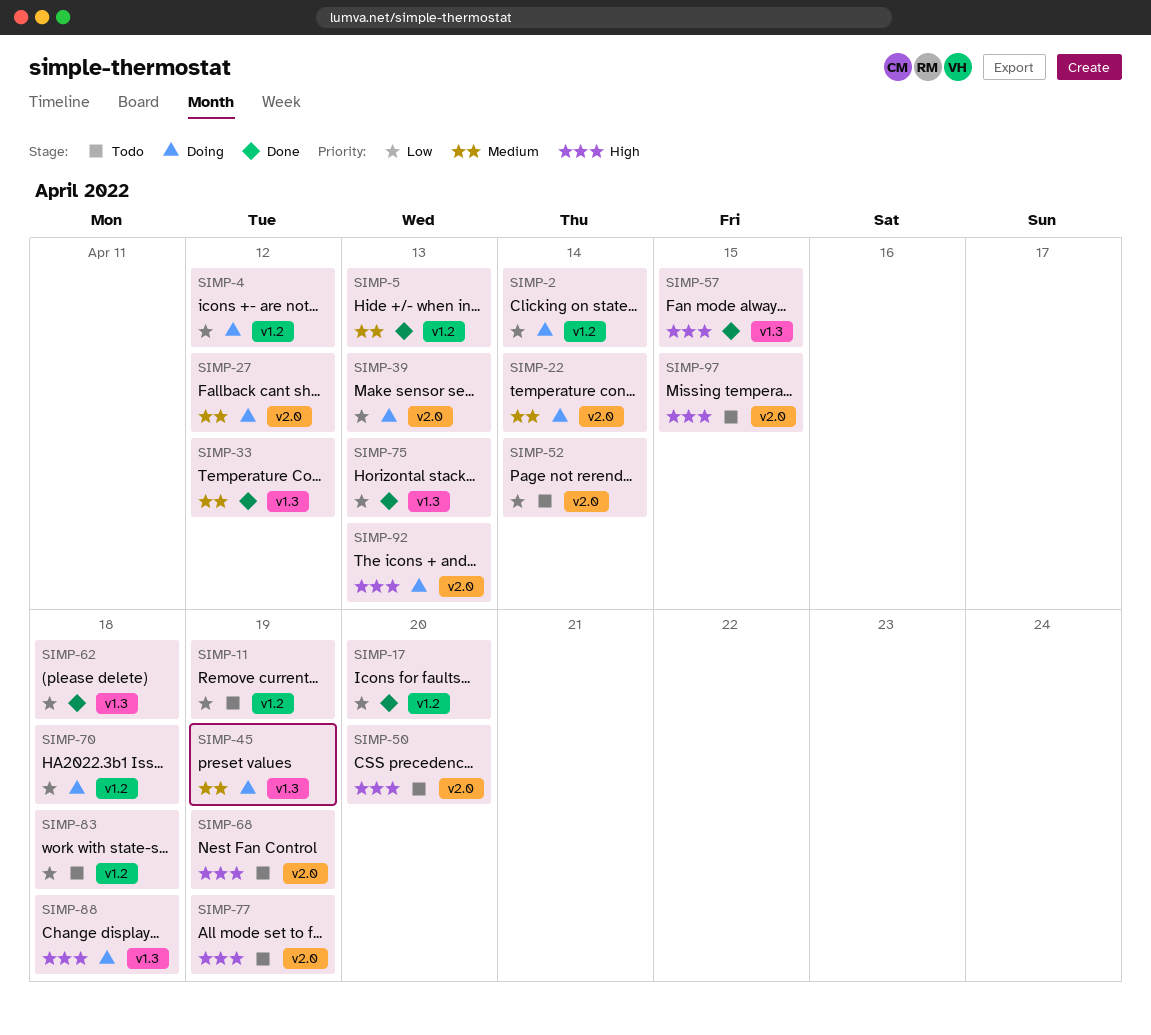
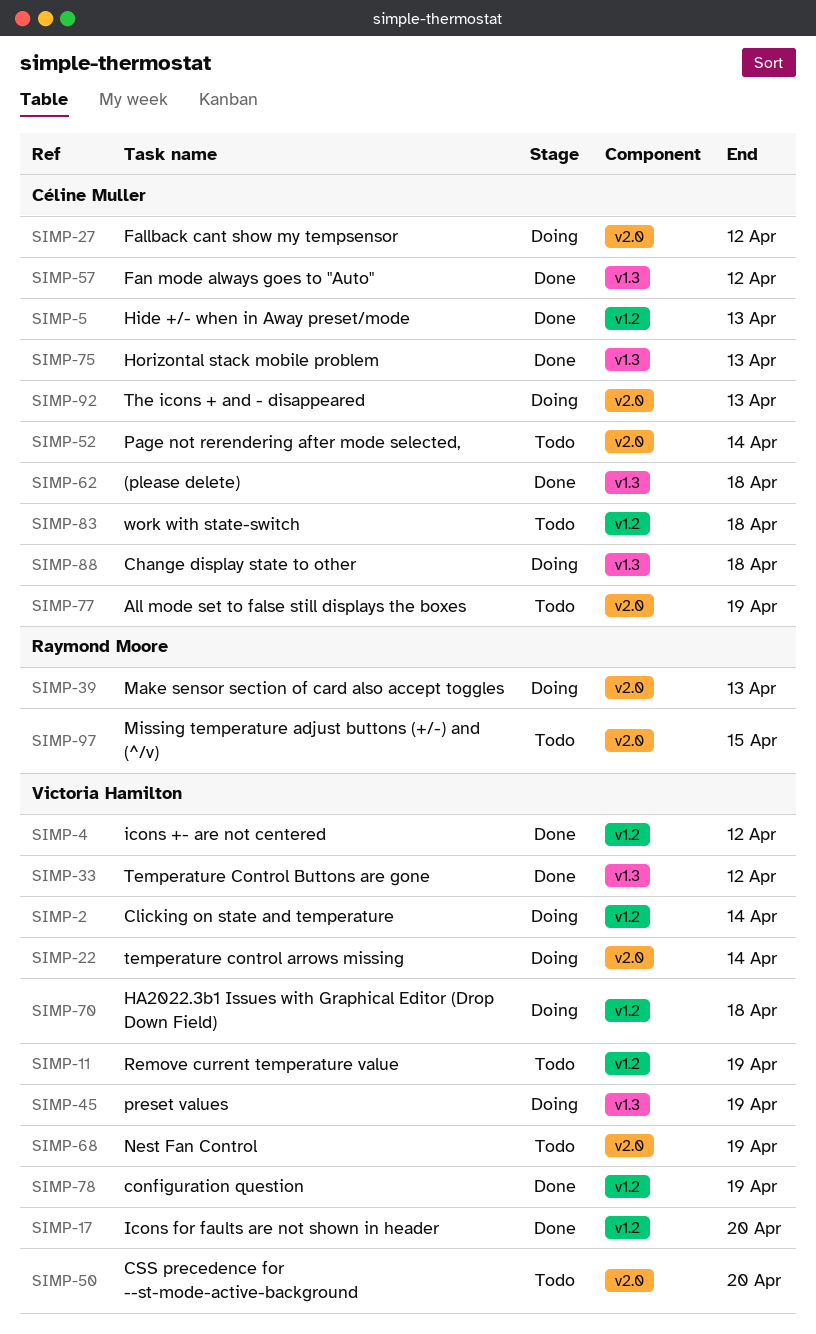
SIMP-4, status: Doing -> Done
SIMP-57, due: Apr 15 -> Apr 12
SIMP-78: none -> present

